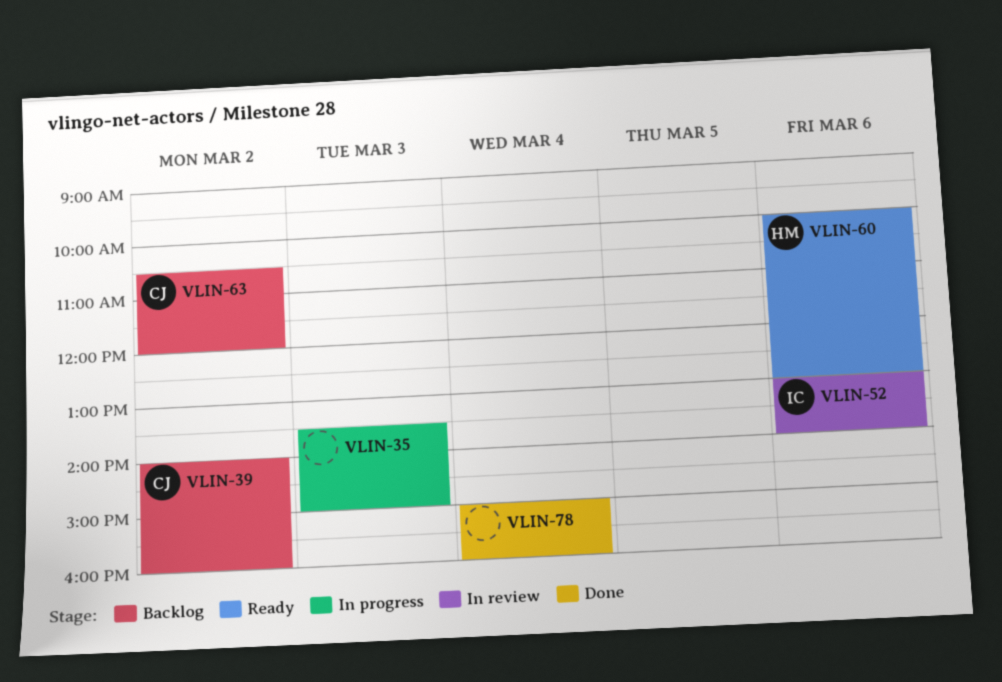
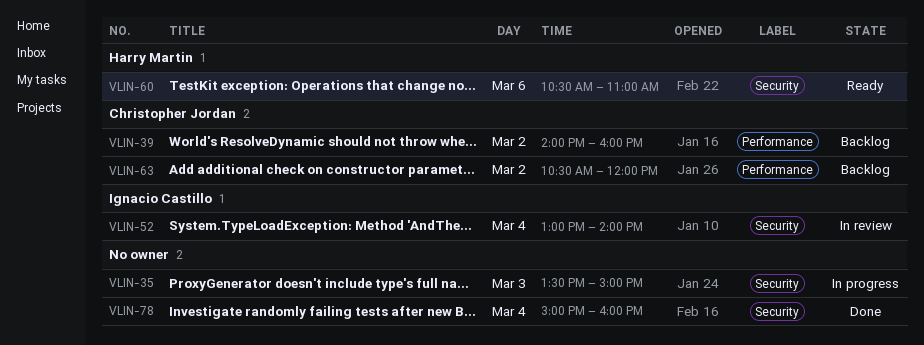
VLIN-52, day: Mar 6 -> Mar 4
VLIN-60, begins: 10:00 -> 10:30
VLIN-60, ends: 13:00 -> 11:00

